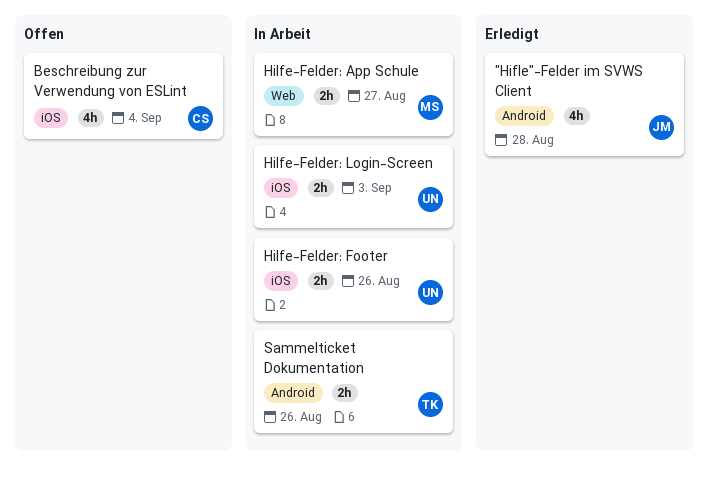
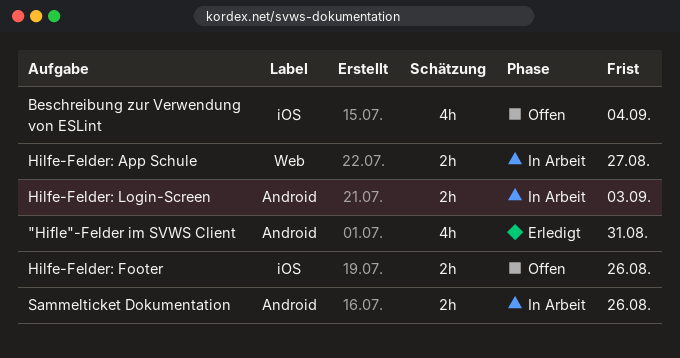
"Hifle"-Felder im SVWS Client, due: Aug 28 -> Aug 31
Hilfe-Felder: Footer, status: In Arbeit -> Offen
Hilfe-Felder: Login-Screen, label: iOS -> Android

